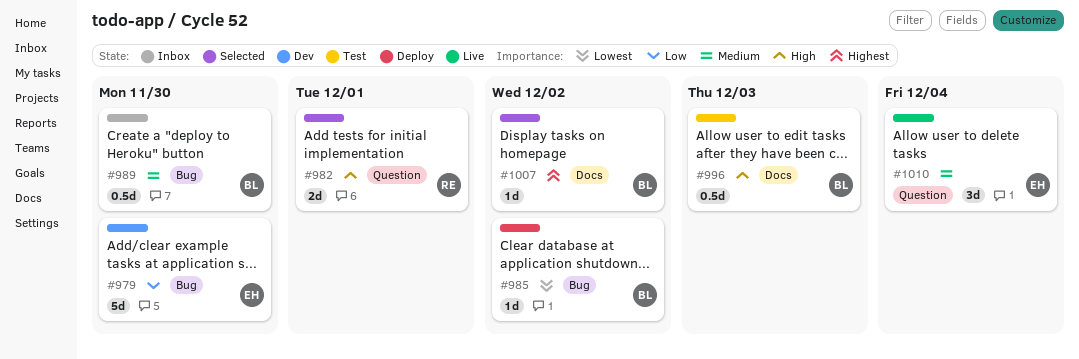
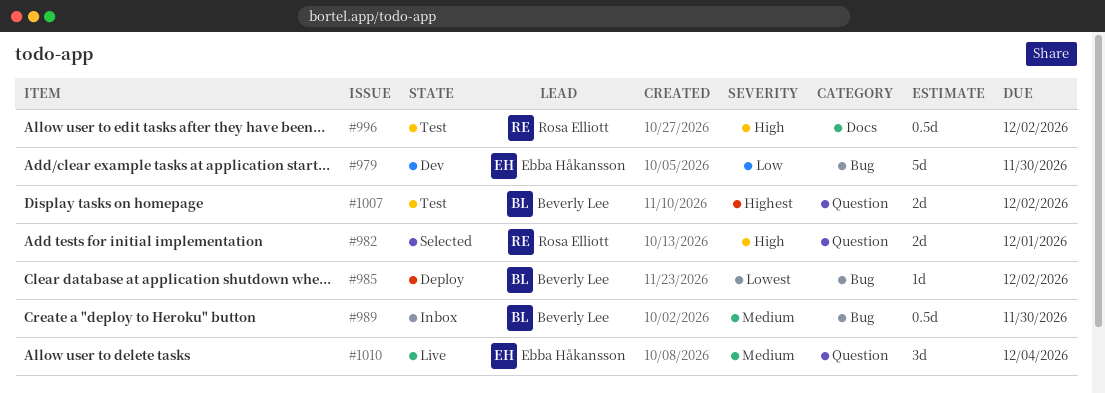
#996, owner: Beverly Lee -> Rosa Elliott
#996, due: Dec 3 -> Dec 2
#1007, status: Selected -> Test
#1007, label: Docs -> Question
#1007, estimate: 1d -> 2d

